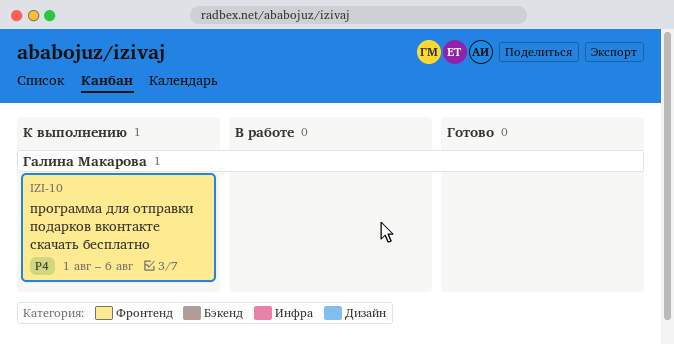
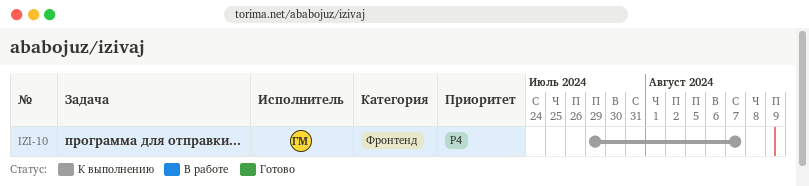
IZI-10, start: Aug 1 -> Jul 29
IZI-10, due: Aug 6 -> Aug 7

